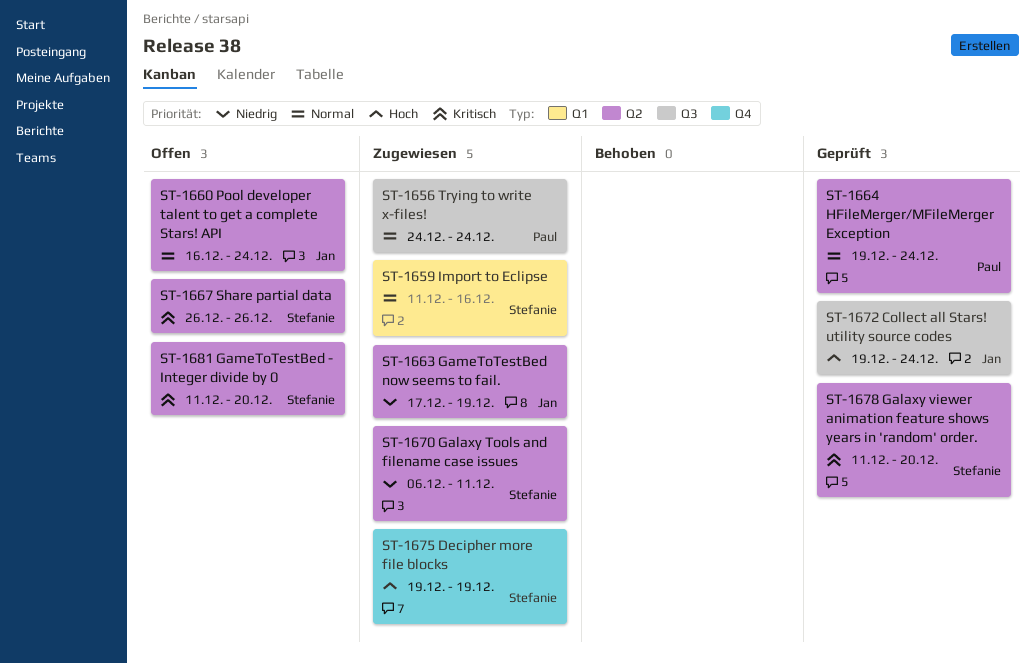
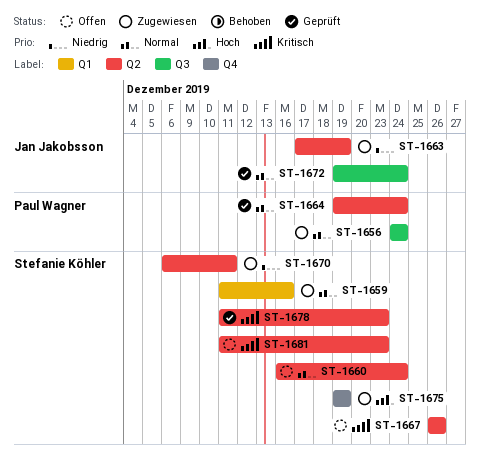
ST-1660, owner: Jan Jakobsson -> Stefanie Köhler
ST-1672, priority: Hoch -> Normal
ST-1678, due: Dec 20 -> Dec 23
ST-1681, due: Dec 20 -> Dec 23

